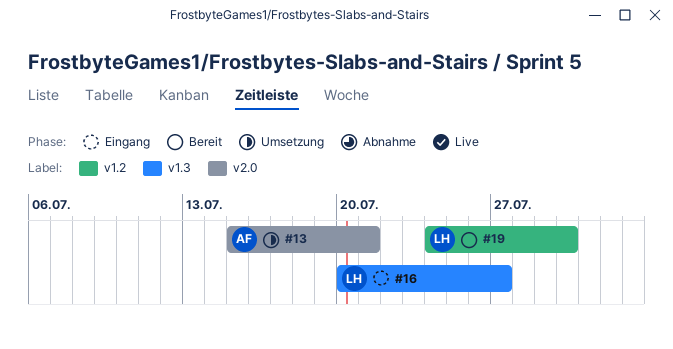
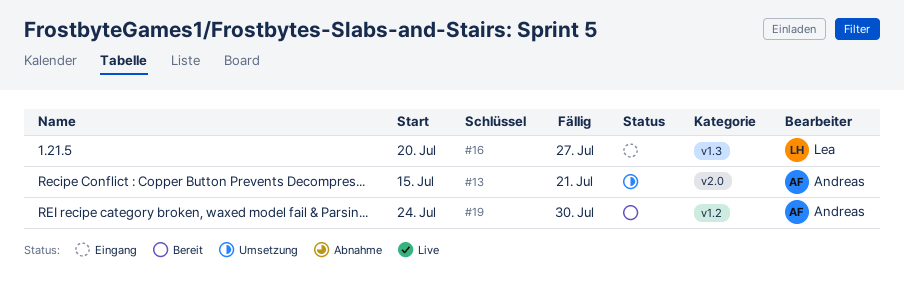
#19, owner: Lea -> Andreas

